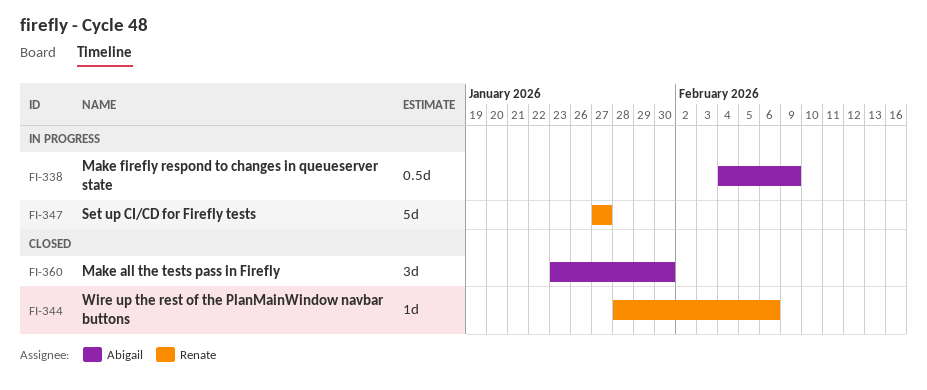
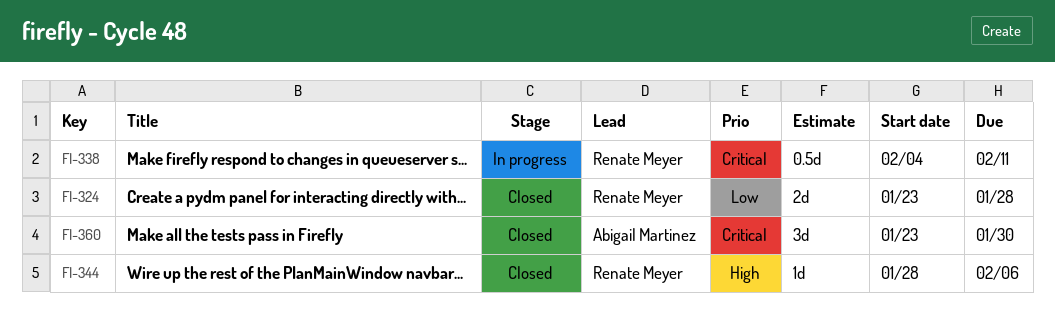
FI-324: none -> present
FI-338, owner: Abigail Martinez -> Renate Meyer
FI-338, due: Feb 9 -> Feb 11
FI-347: present -> none

